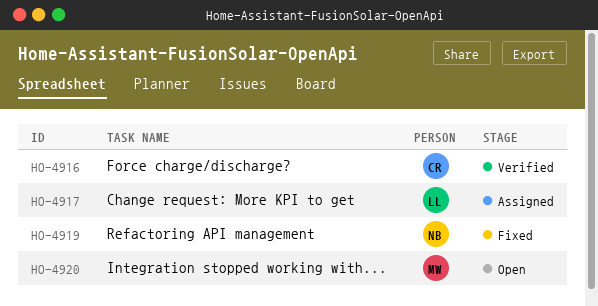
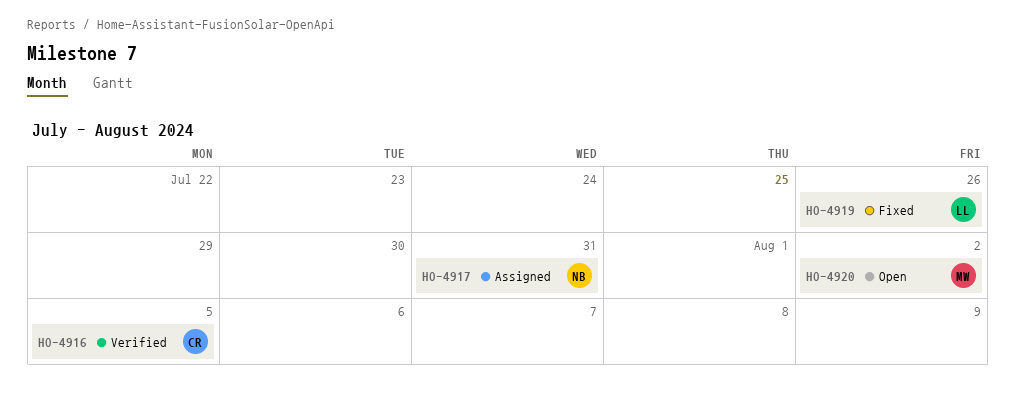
HO-4917, owner: LL -> NB
HO-4919, owner: NB -> LL

